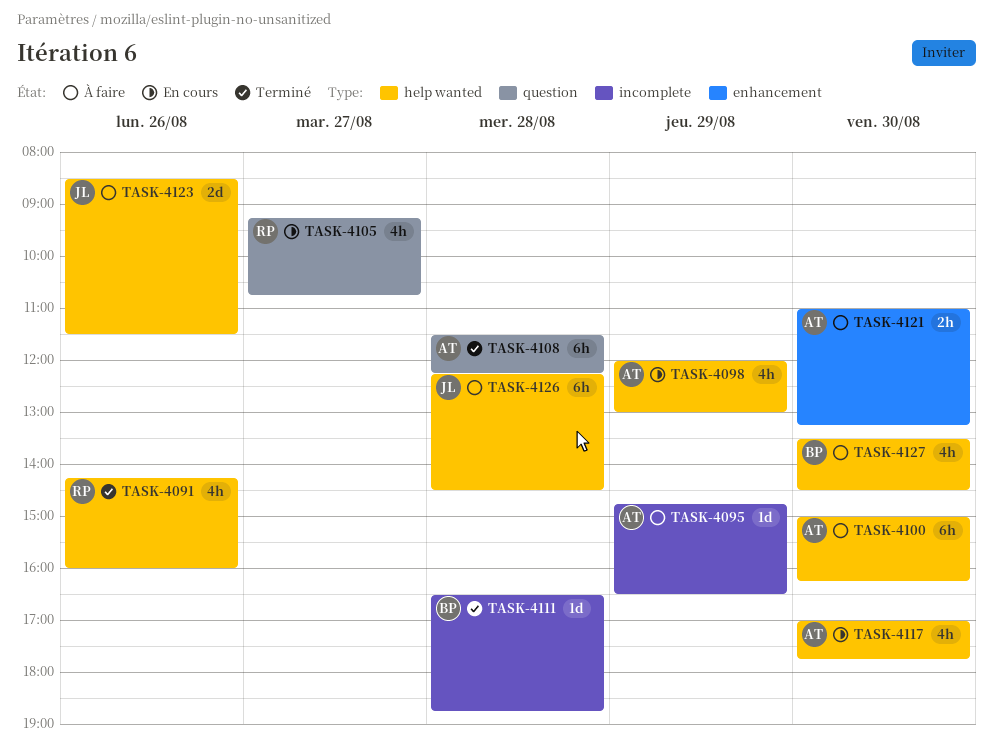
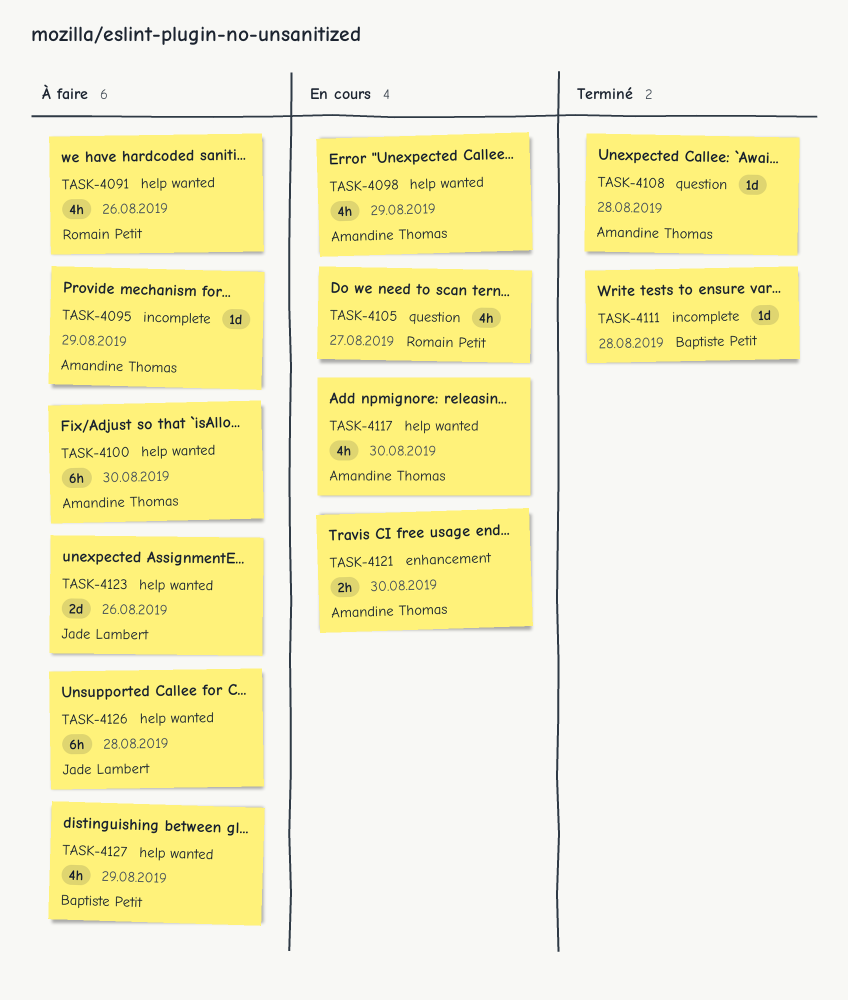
TASK-4091, status: Terminé -> À faire
TASK-4108, estimate: 6h -> 1d
TASK-4121, status: À faire -> En cours
TASK-4127, day: Aug 30 -> Aug 29

